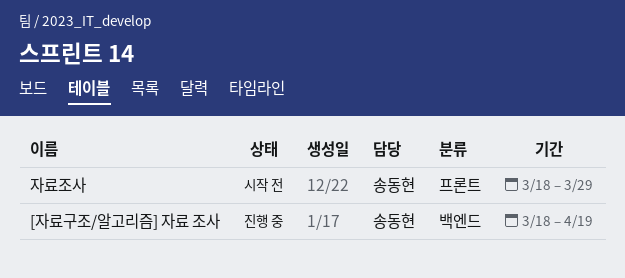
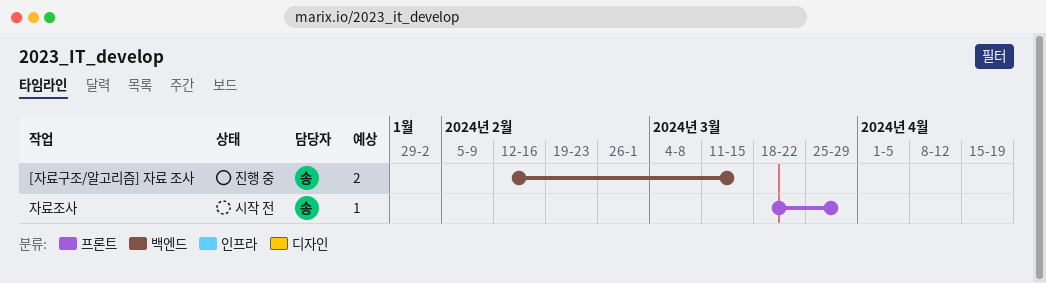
[자료구조/알고리즘] 자료 조사, start: Mar 18 -> Feb 12
[자료구조/알고리즘] 자료 조사, due: Apr 19 -> Mar 15

